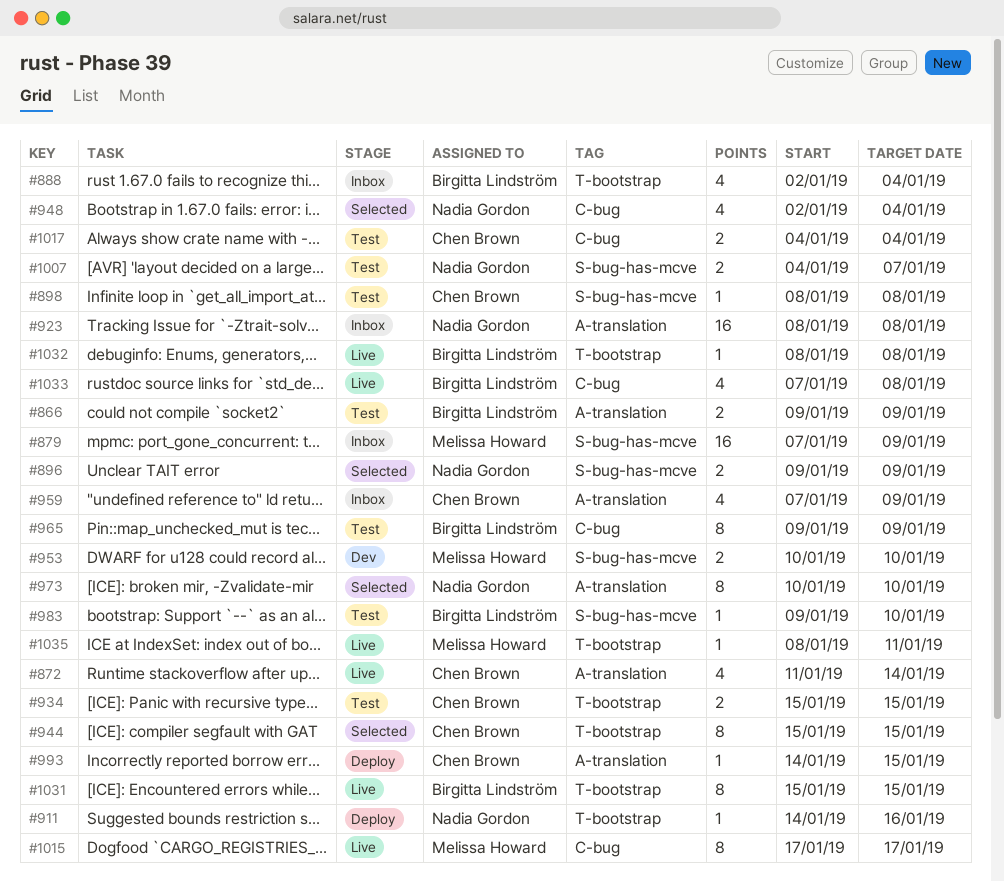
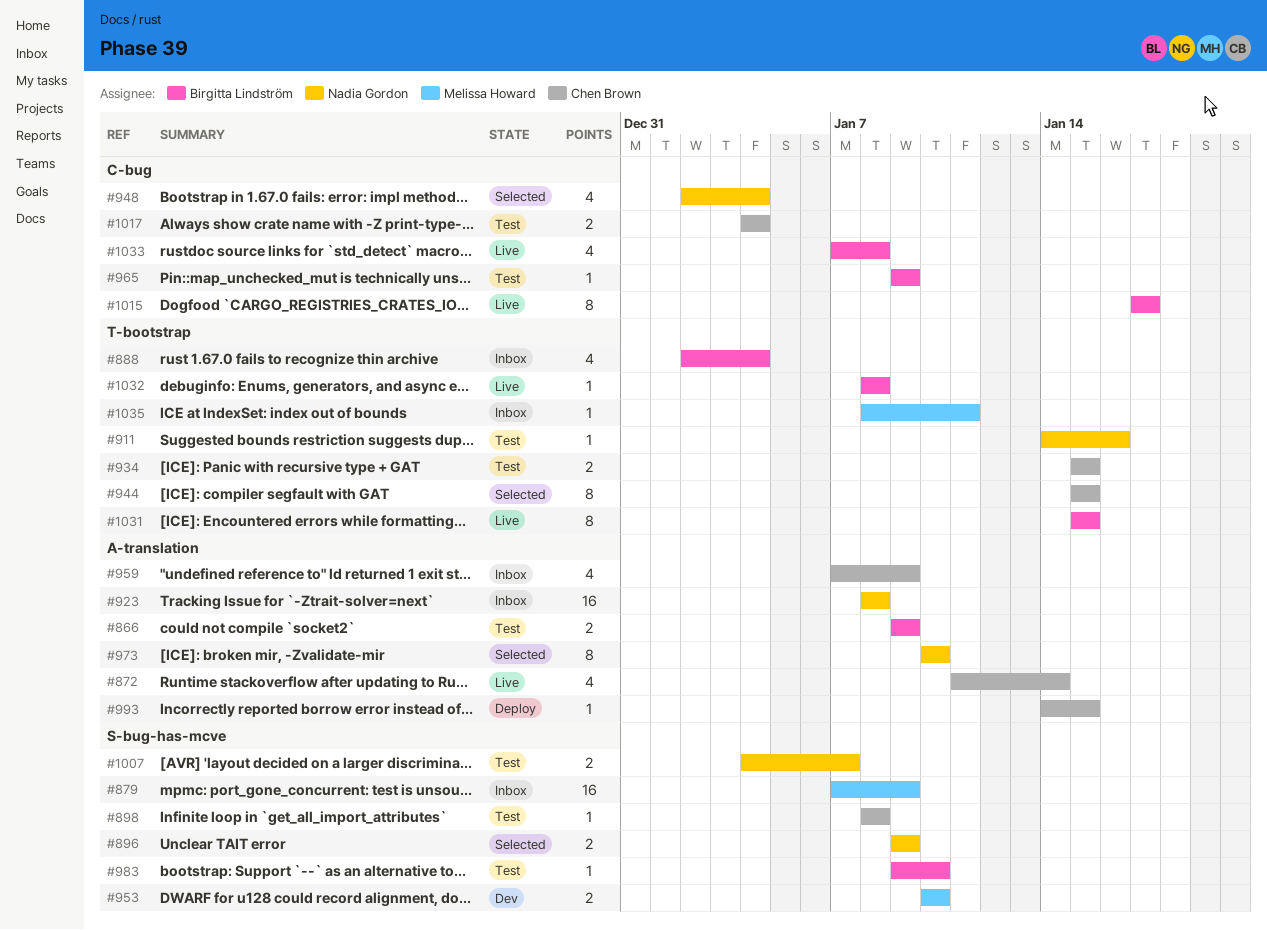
#911, status: Deploy -> Test
#965, estimate: 8 -> 1
#1015, owner: Melissa Howard -> Birgitta Lindström
#1035, status: Live -> Inbox

